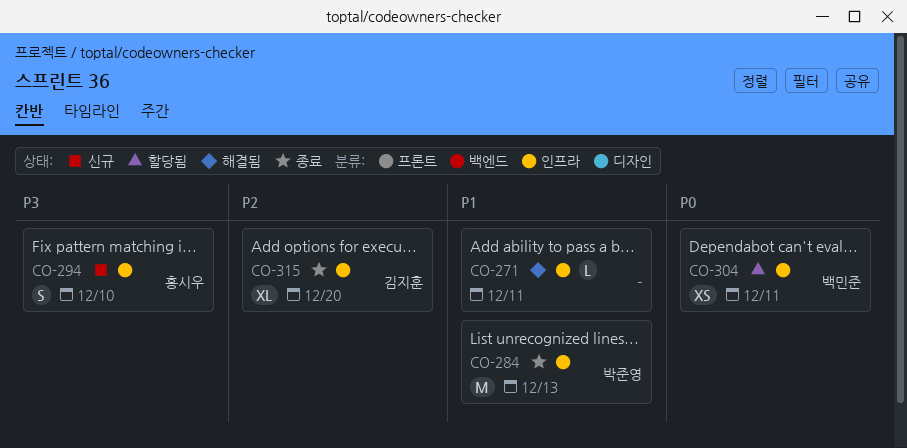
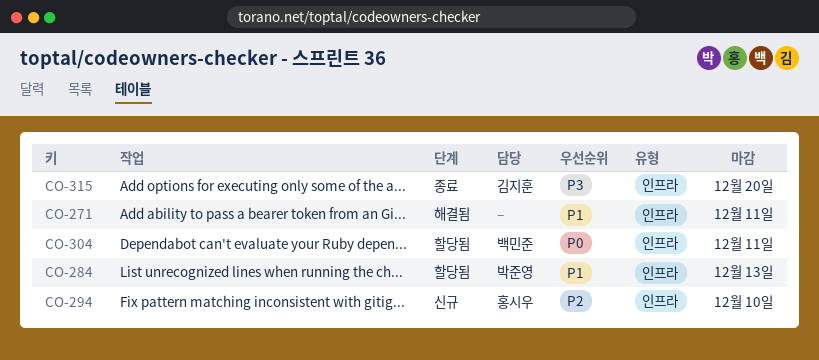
CO-284, status: 종료 -> 할당됨
CO-294, priority: P3 -> P2
CO-315, priority: P2 -> P3

